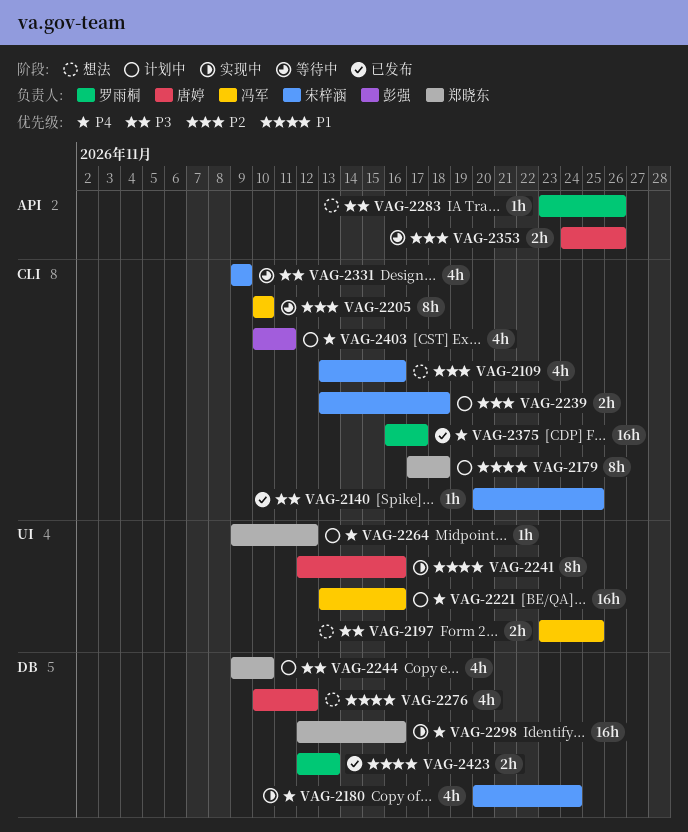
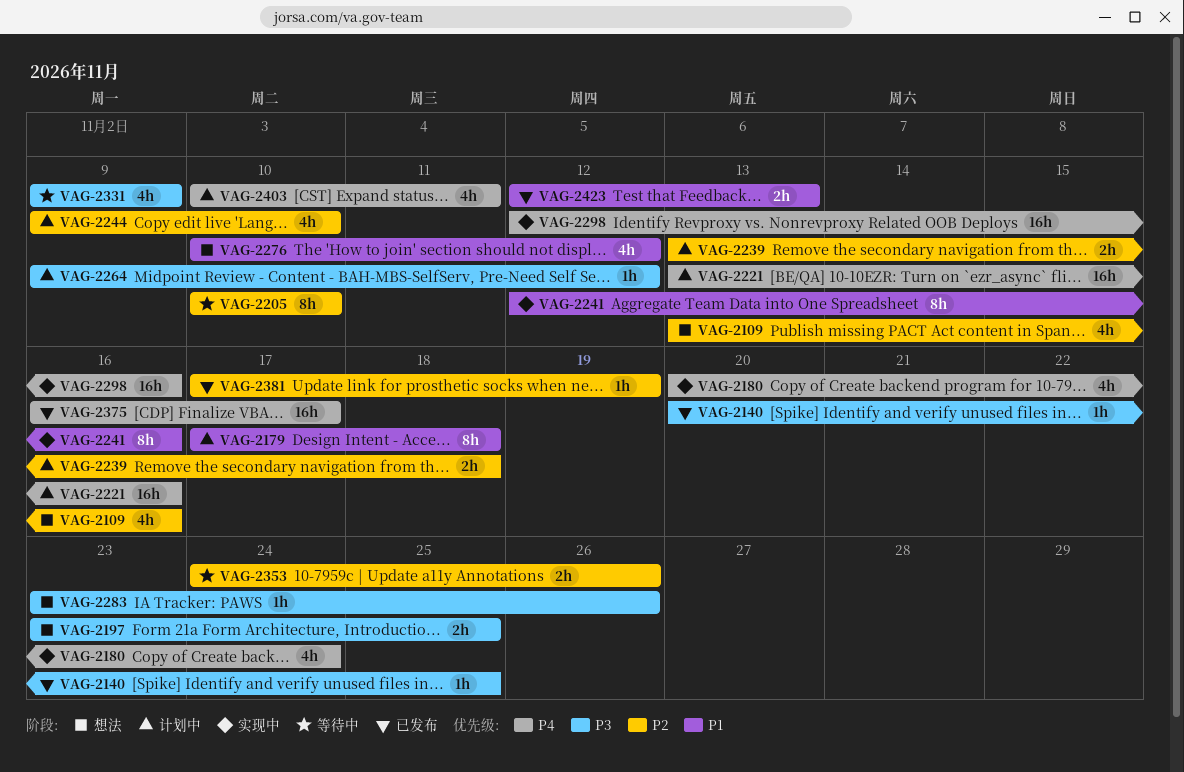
VAG-2244, priority: P3 -> P2
VAG-2264, priority: P4 -> P3
VAG-2381: none -> present

